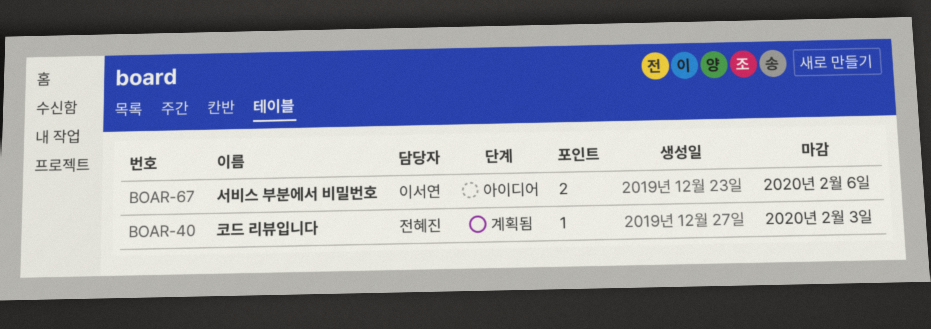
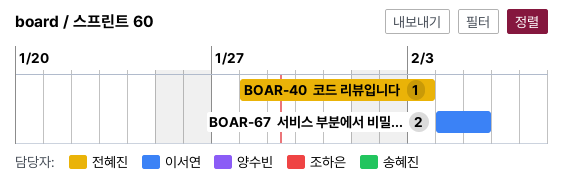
BOAR-67, due: Feb 6 -> Feb 5

